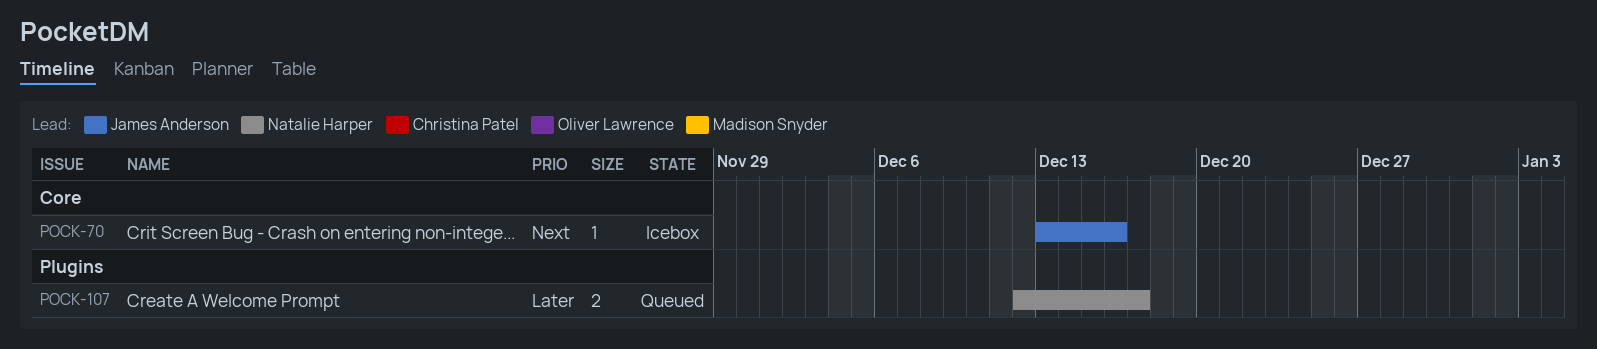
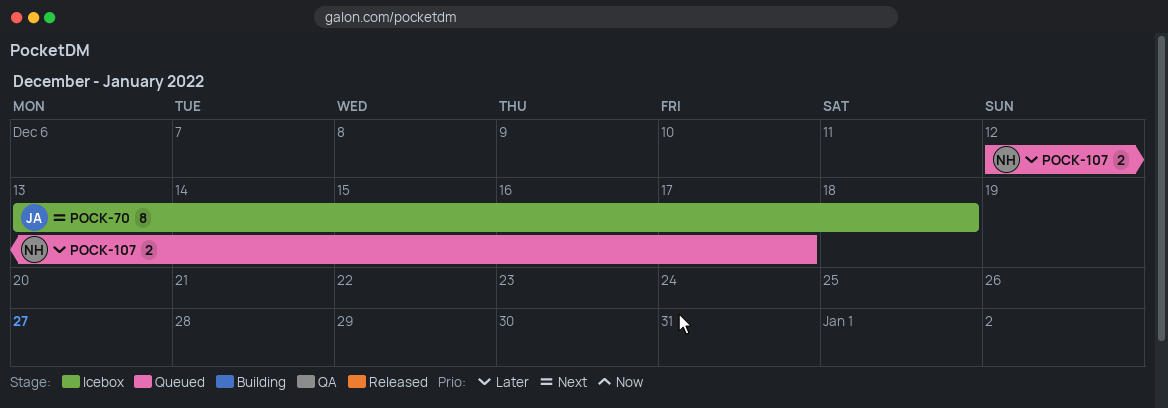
POCK-70, estimate: 1 -> 8
POCK-70, due: Dec 16 -> Dec 18

